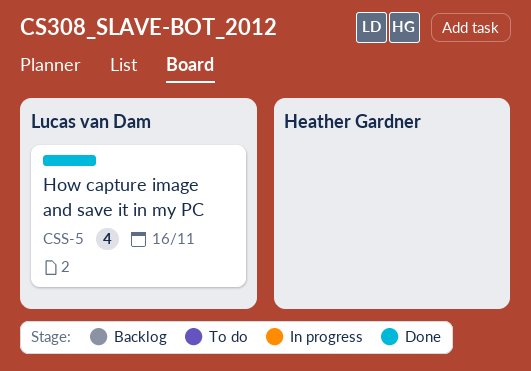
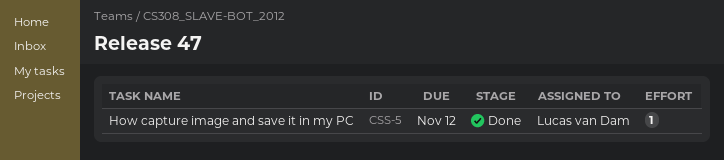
CSS-5, estimate: 4 -> 1
CSS-5, due: Nov 16 -> Nov 12

